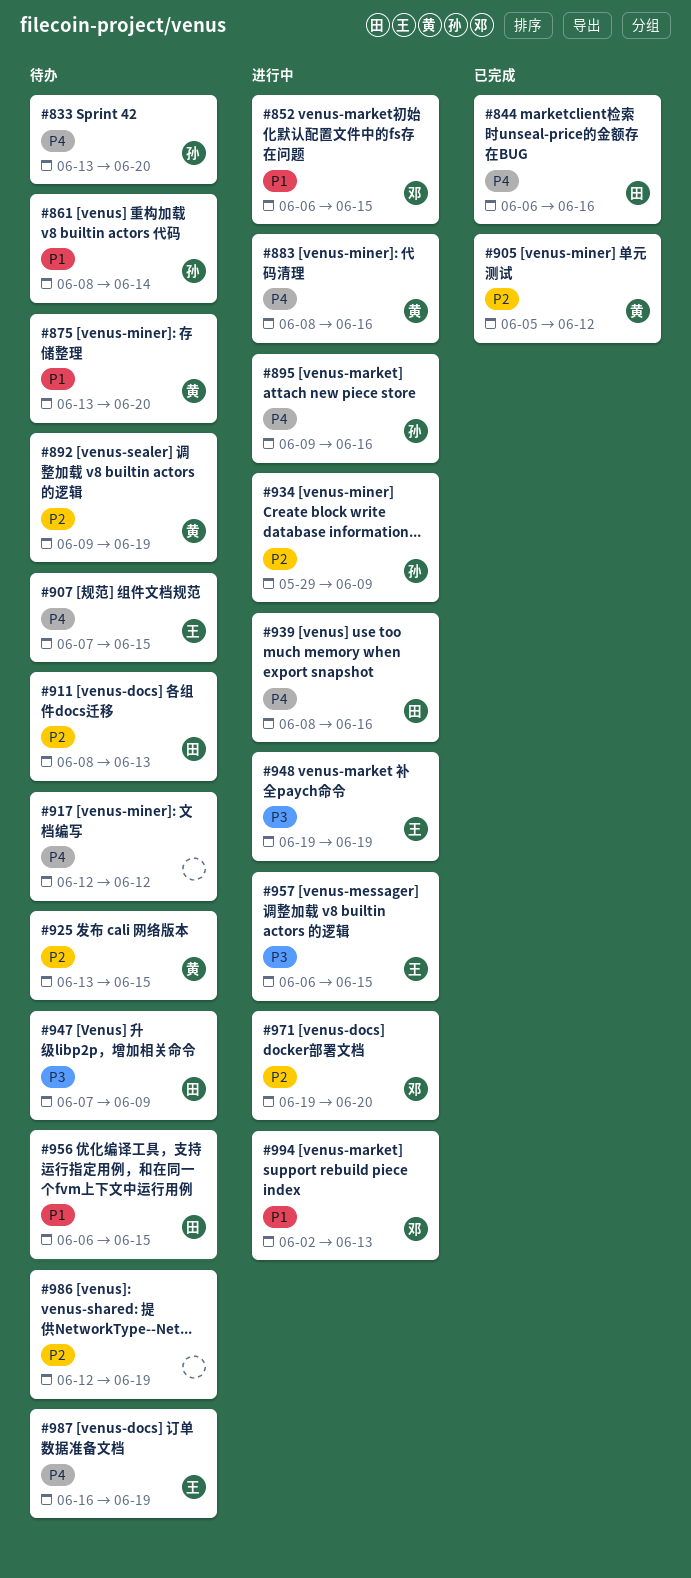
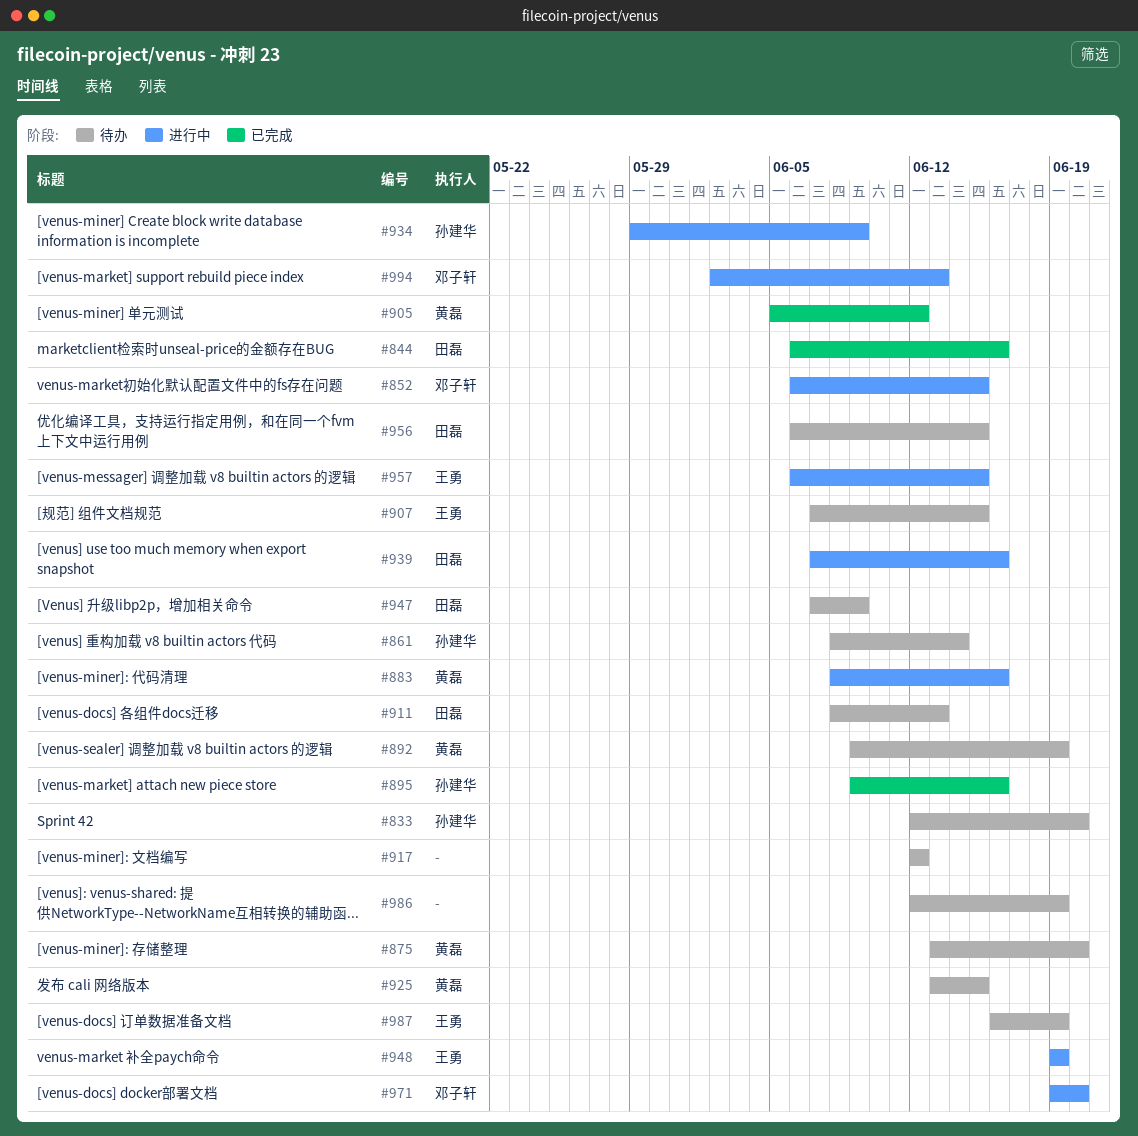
#833, start: Jun 13 -> Jun 12
#895, status: 进行中 -> 已完成
#939, start: Jun 8 -> Jun 7

